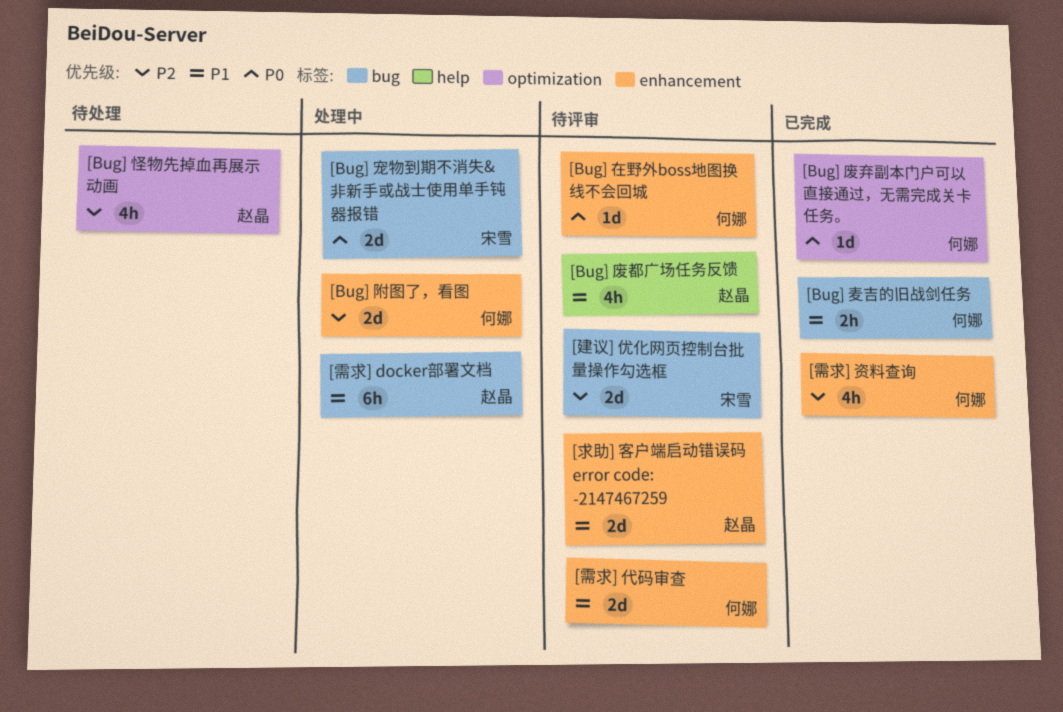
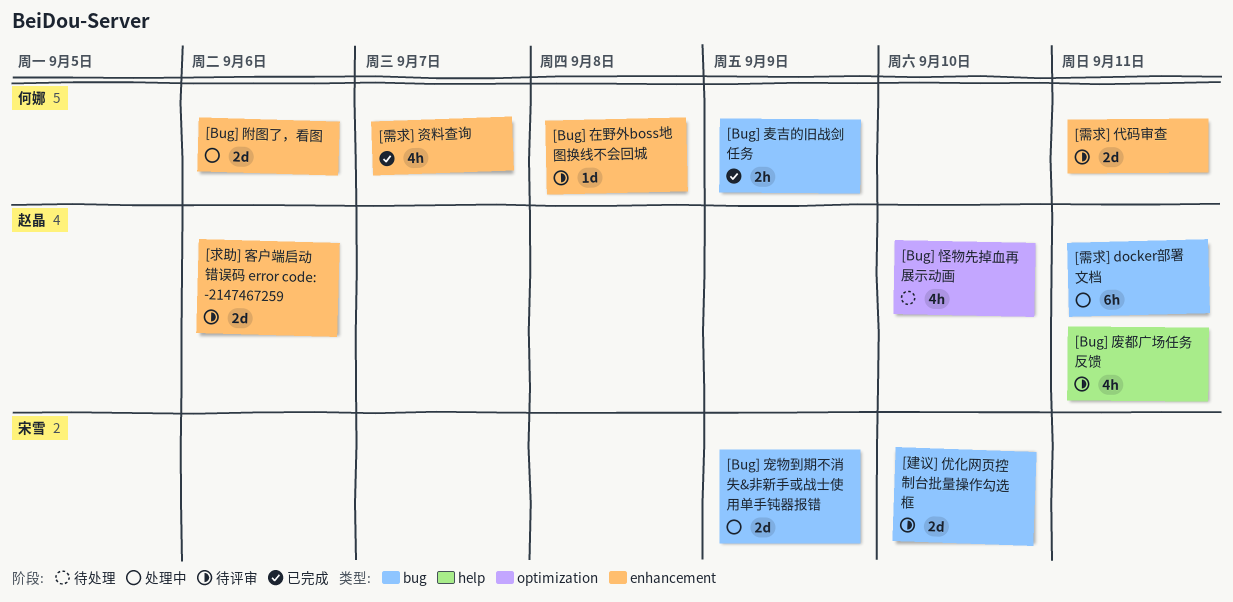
[Bug] 废弃副本门户可以直接通过，无需完成关卡任务。: present -> none

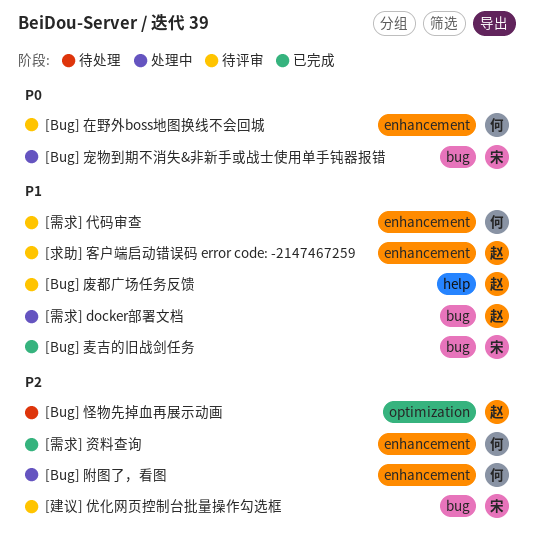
[Bug] 麦吉的旧战剑任务, owner: 何娜 -> 宋雪

